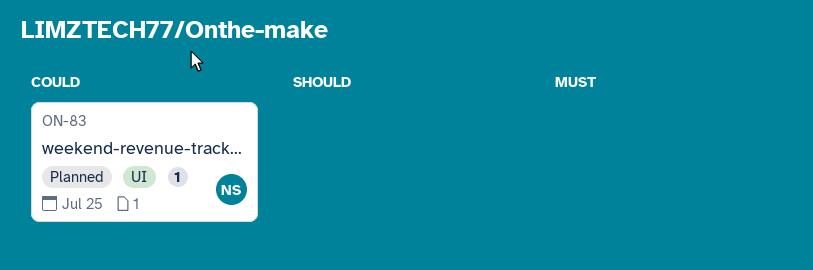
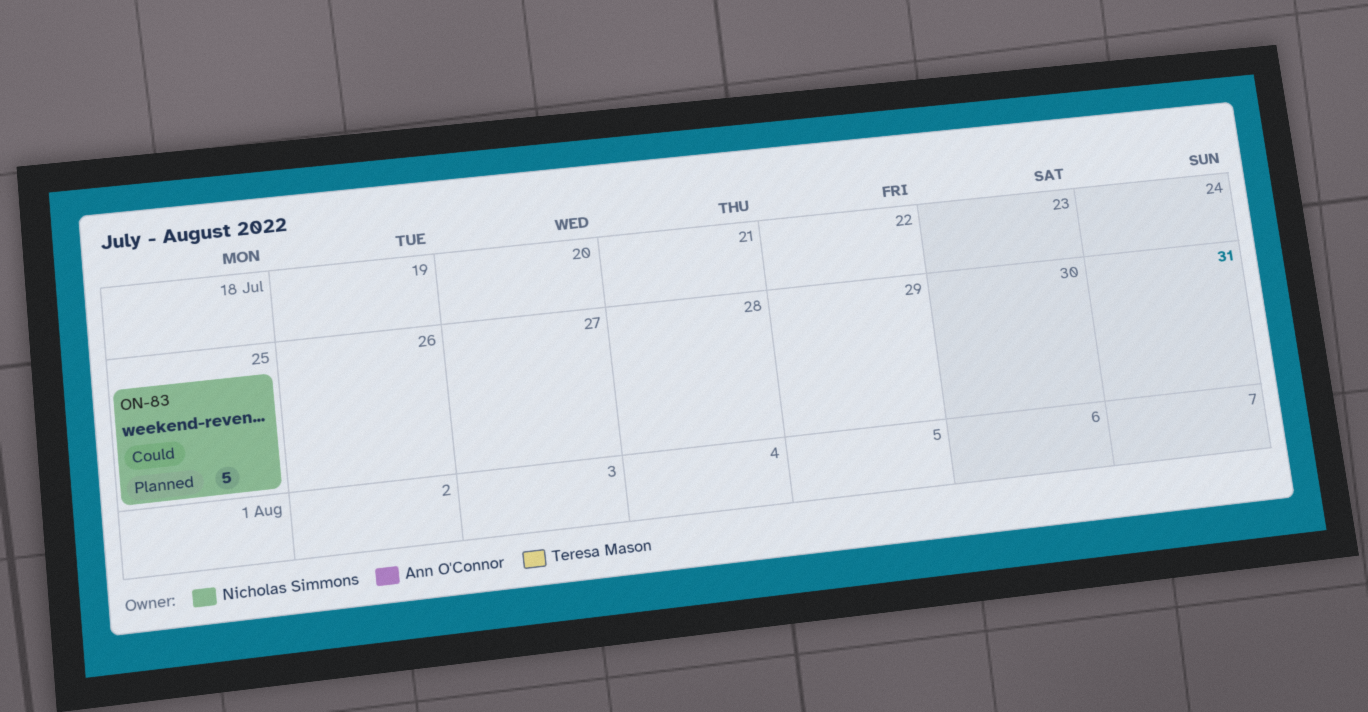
ON-83, estimate: 1 -> 5

